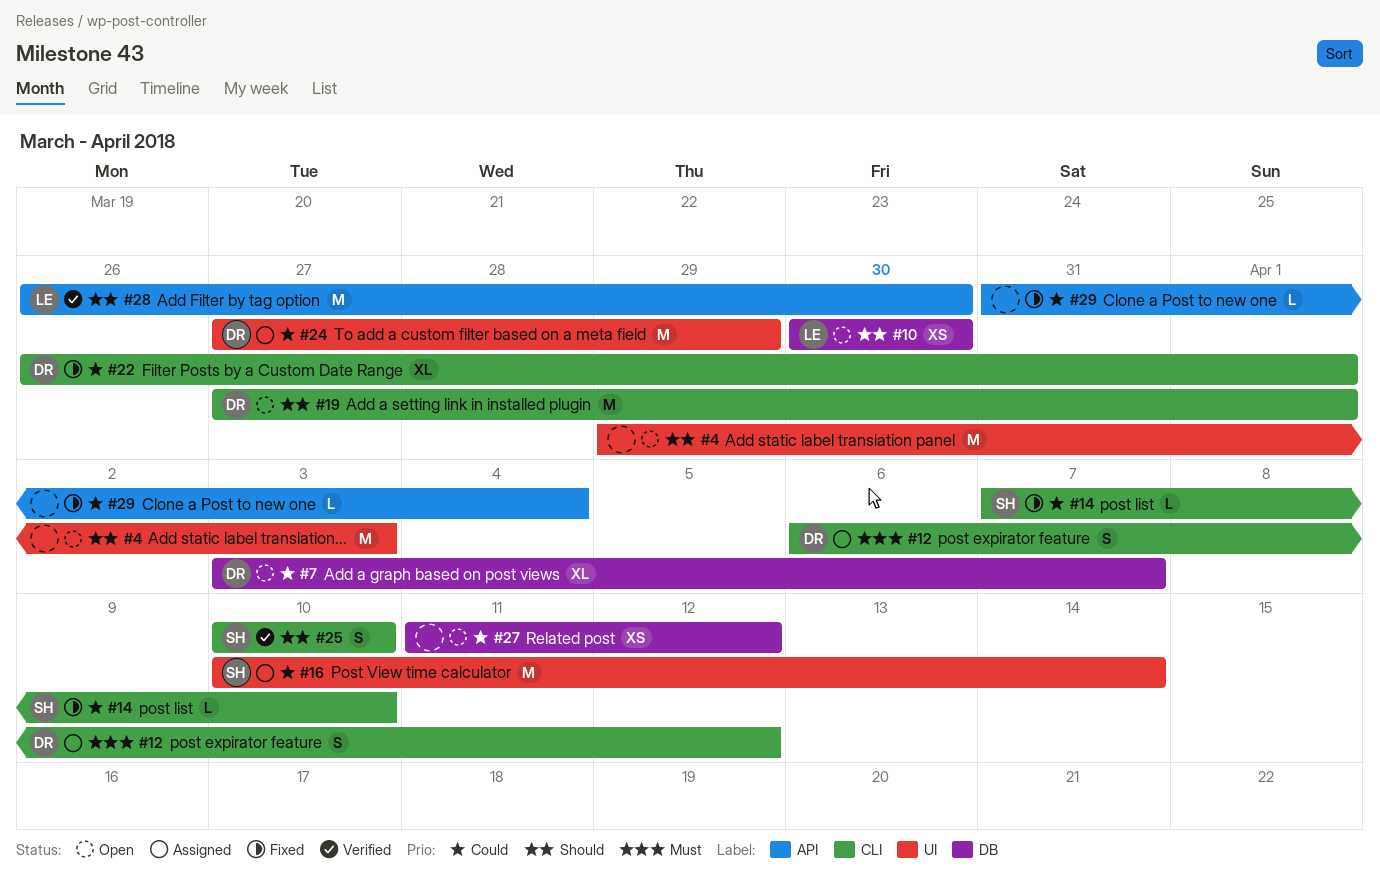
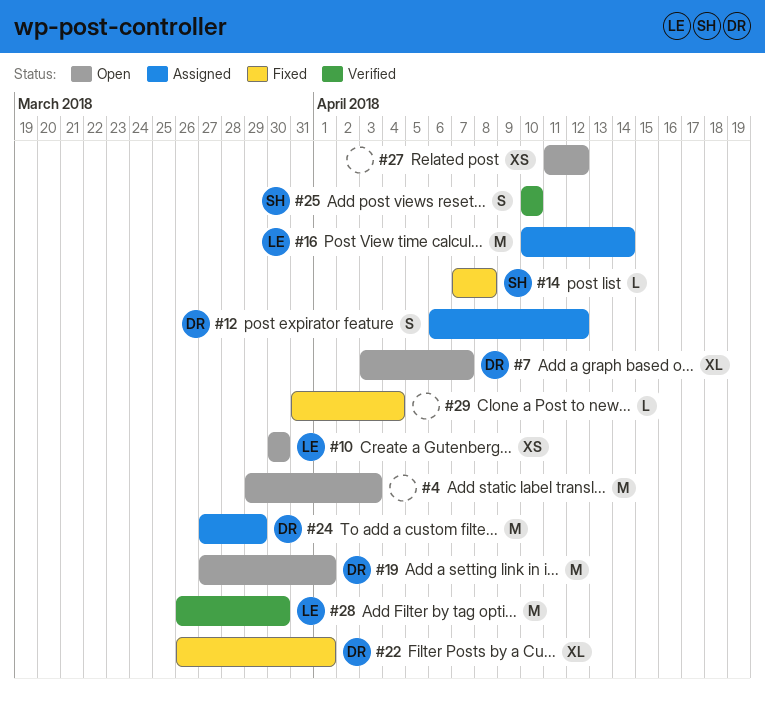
#14, due: Apr 10 -> Apr 8
#16, owner: SH -> LE

